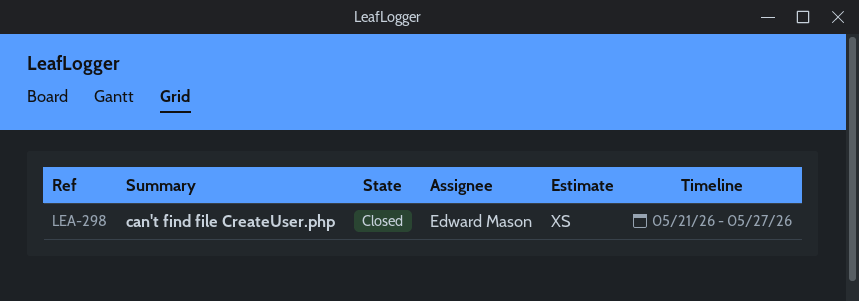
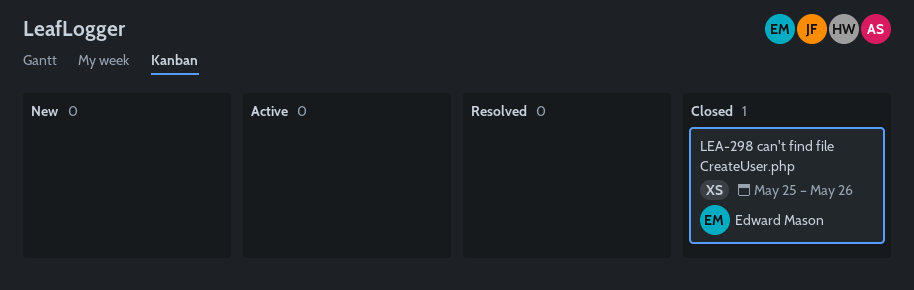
LEA-298, start: May 21 -> May 25
LEA-298, due: May 27 -> May 26

